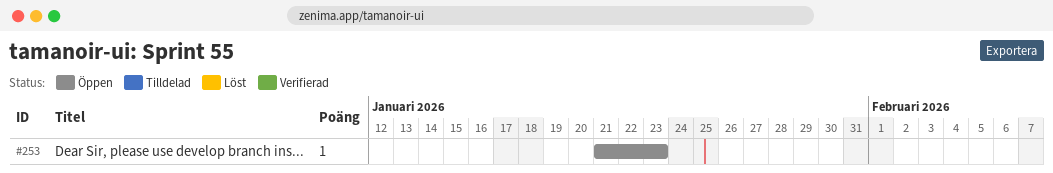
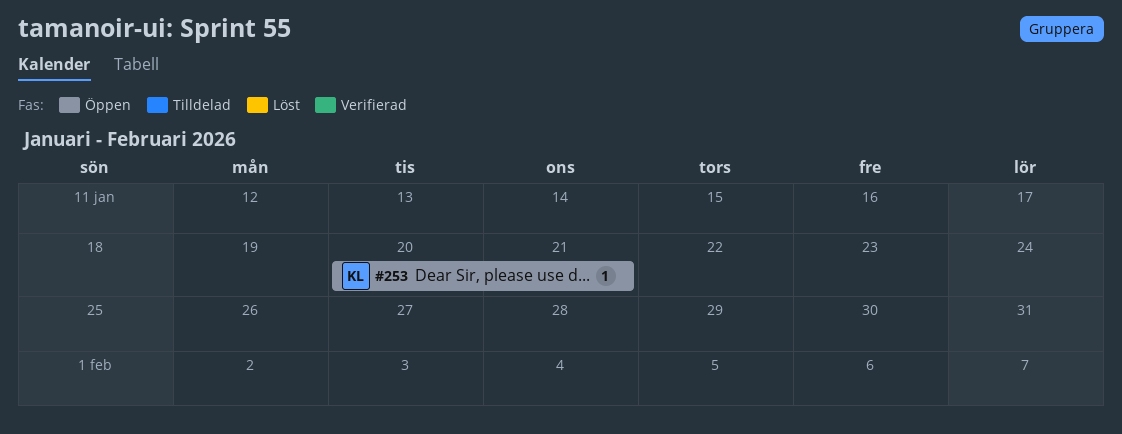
#253, start: Jan 21 -> Jan 20
#253, due: Jan 23 -> Jan 21

